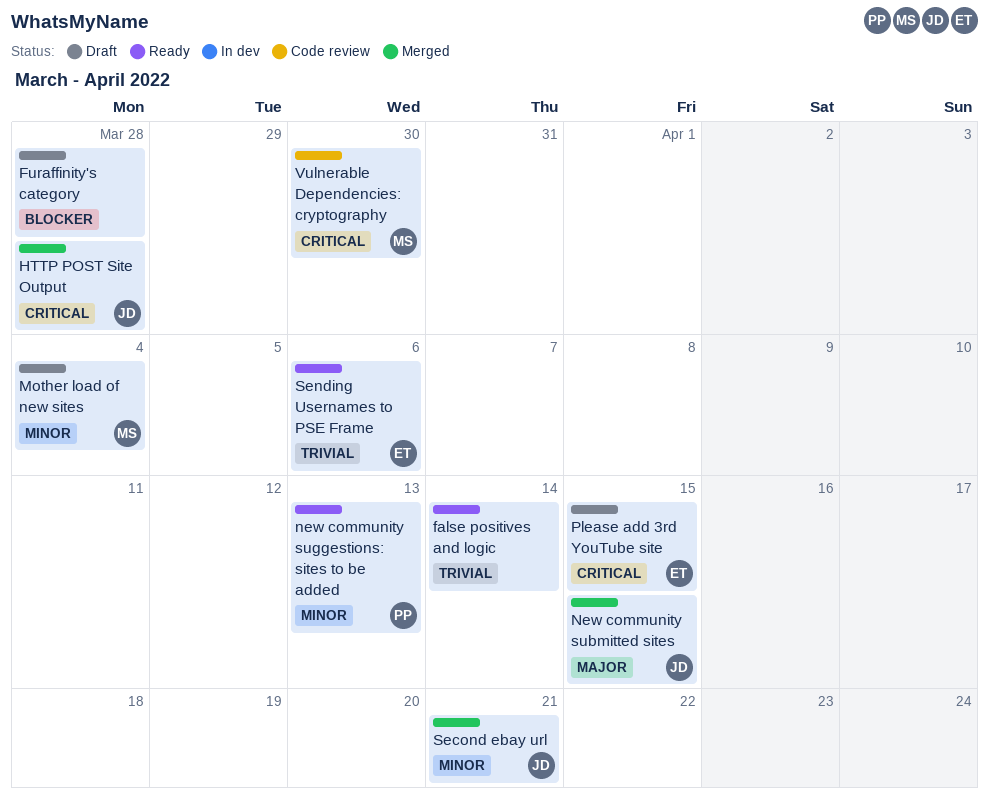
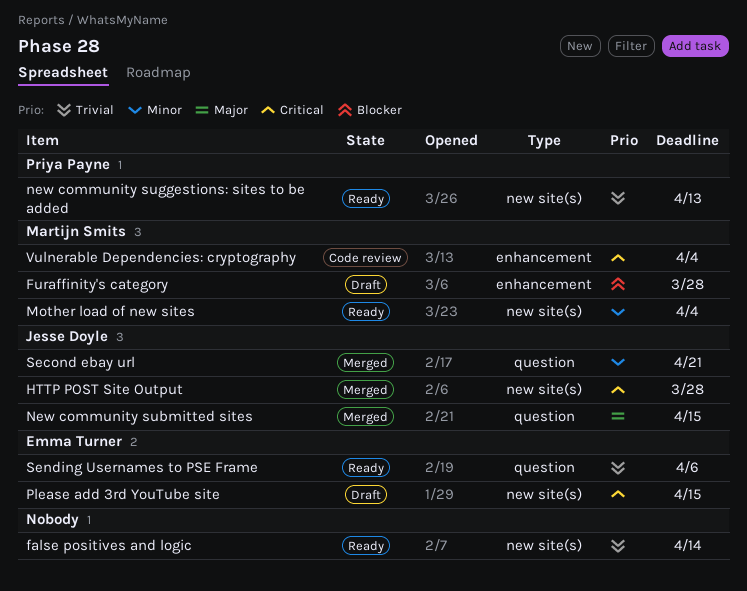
Furaffinity's category, owner: none -> Martijn Smits
Mother load of new sites, status: Draft -> Ready
new community suggestions: sites to be added, priority: Minor -> Trivial
Vulnerable Dependencies: cryptography, due: Mar 30 -> Apr 4

